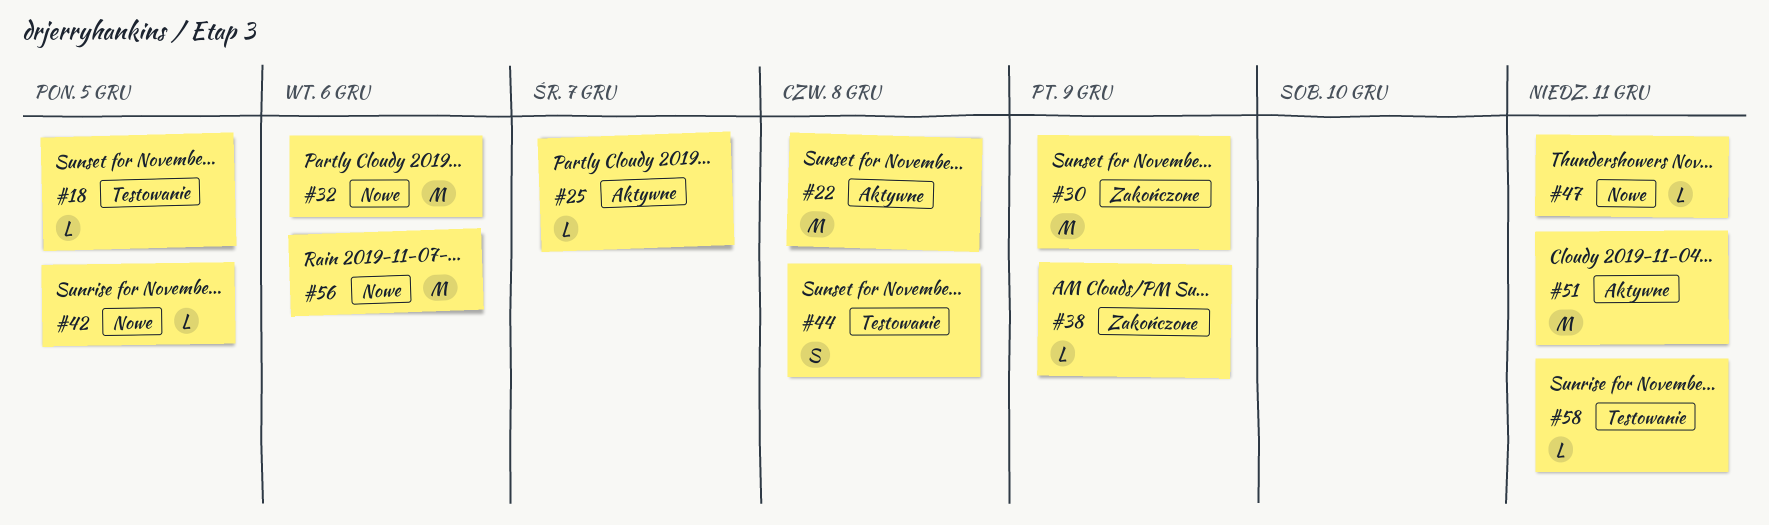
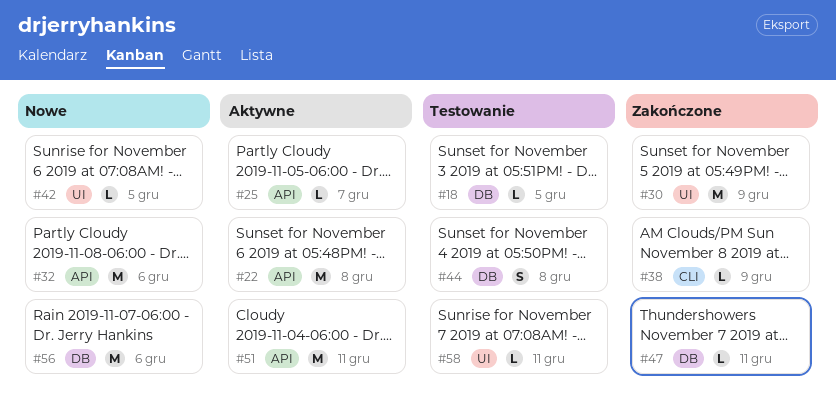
#47, status: Nowe -> Zakończone

